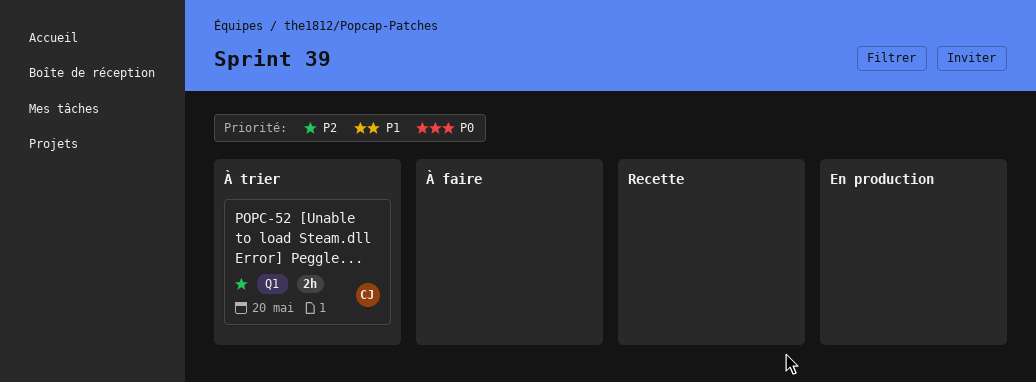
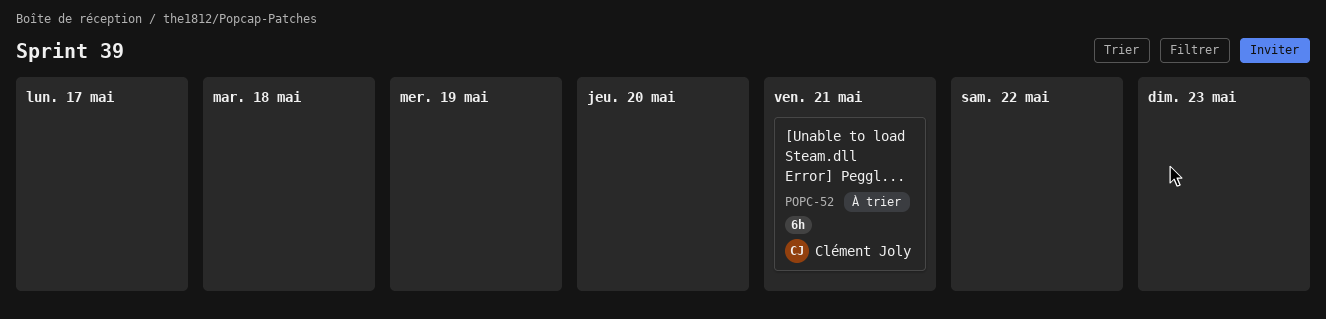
POPC-52, estimate: 2h -> 6h
POPC-52, due: May 20 -> May 21

